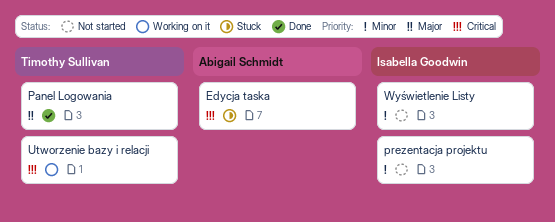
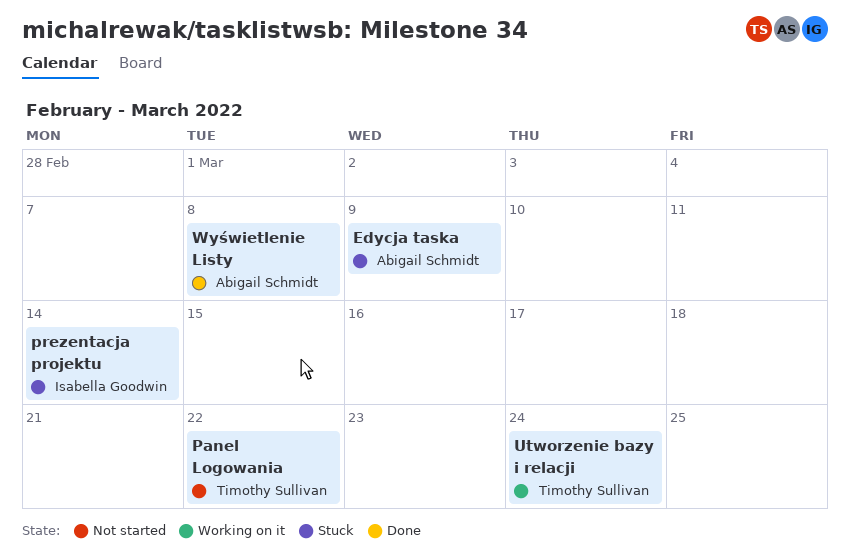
Panel Logowania, status: Done -> Not started
prezentacja projektu, status: Not started -> Stuck
Wyświetlenie Listy, status: Not started -> Done
Wyświetlenie Listy, owner: Isabella Goodwin -> Abigail Schmidt

